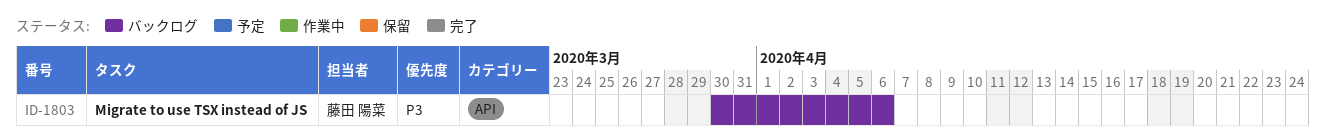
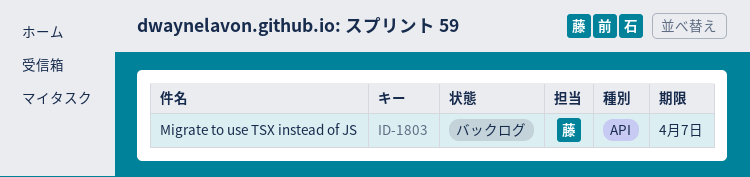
ID-1803, due: Apr 6 -> Apr 7

